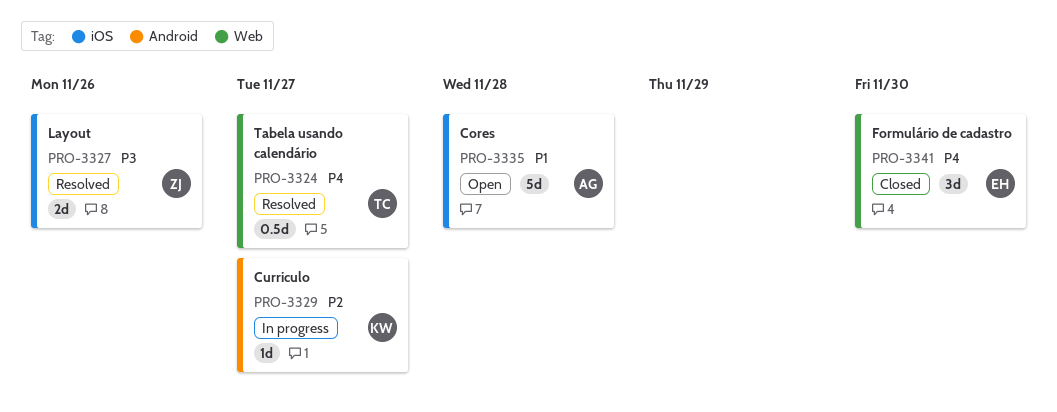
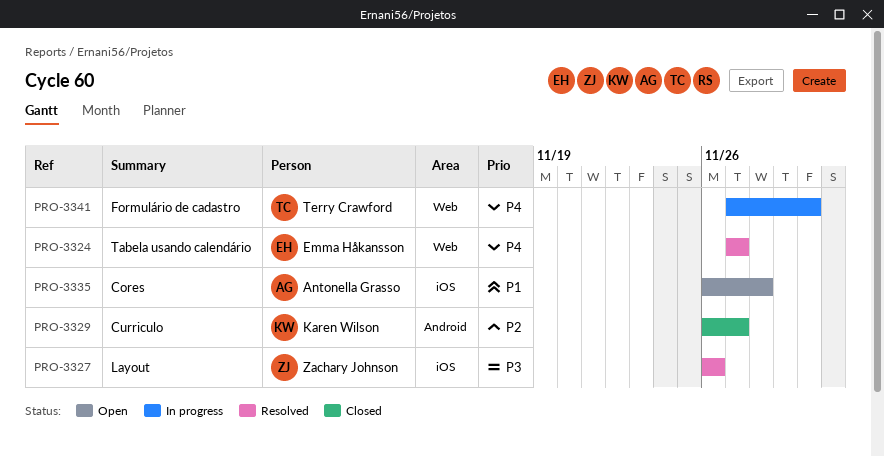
PRO-3324, owner: Terry Crawford -> Emma Håkansson
PRO-3329, status: In progress -> Closed
PRO-3341, status: Closed -> In progress
PRO-3341, owner: Emma Håkansson -> Terry Crawford

